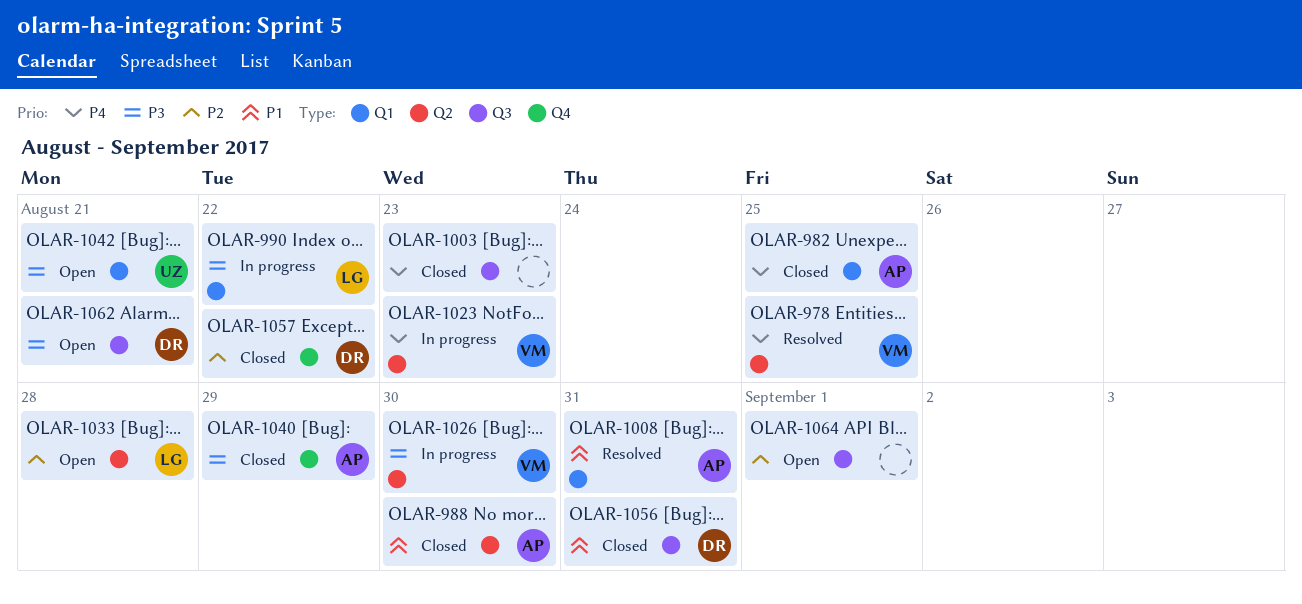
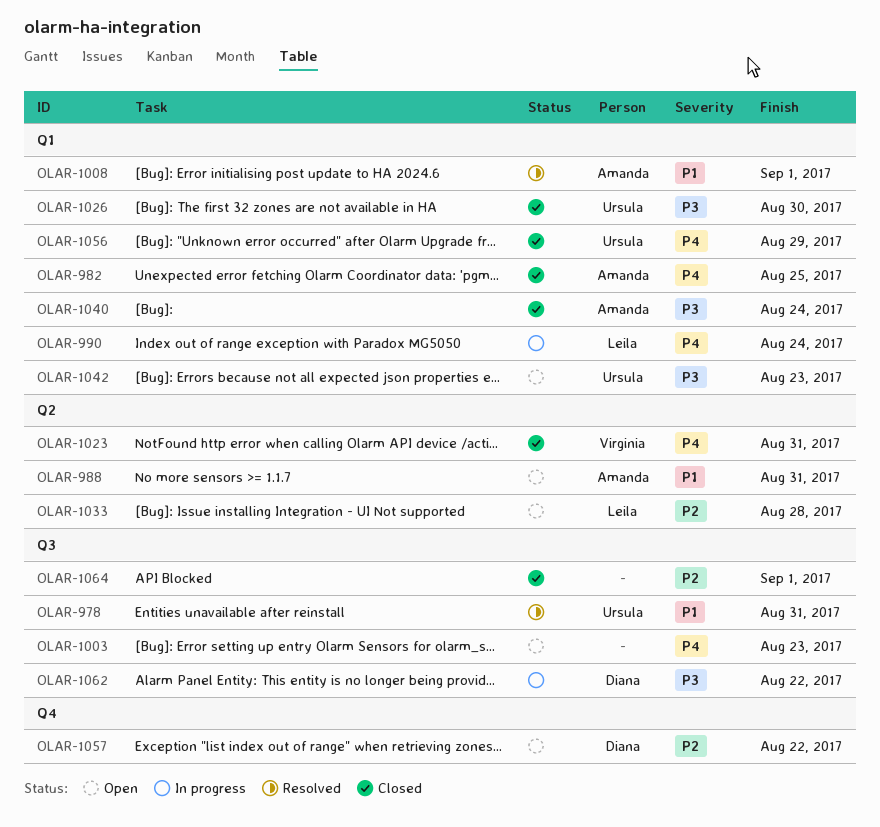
OLAR-978, owner: Virginia -> Ursula
OLAR-978, priority: P4 -> P1
OLAR-978, label: Q2 -> Q3
OLAR-978, due: Aug 25 -> Aug 31
OLAR-988, status: Closed -> Open
OLAR-988, due: Aug 30 -> Aug 31
OLAR-990, priority: P3 -> P4
OLAR-990, due: Aug 22 -> Aug 24
OLAR-1003, status: Closed -> Open
OLAR-1008, due: Aug 31 -> Sep 1
OLAR-1023, status: In progress -> Closed
OLAR-1023, due: Aug 23 -> Aug 31
OLAR-1026, status: In progress -> Closed
OLAR-1026, owner: Virginia -> Ursula
OLAR-1026, label: Q2 -> Q1
OLAR-1040, label: Q4 -> Q1
OLAR-1040, due: Aug 29 -> Aug 24
OLAR-1042, due: Aug 21 -> Aug 23
OLAR-1056, owner: Diana -> Ursula
OLAR-1056, priority: P1 -> P4
OLAR-1056, label: Q3 -> Q1
OLAR-1056, due: Aug 31 -> Aug 29
OLAR-1057, status: Closed -> Open
OLAR-1062, status: Open -> In progress
OLAR-1062, due: Aug 21 -> Aug 22
OLAR-1064, status: Open -> Closed

